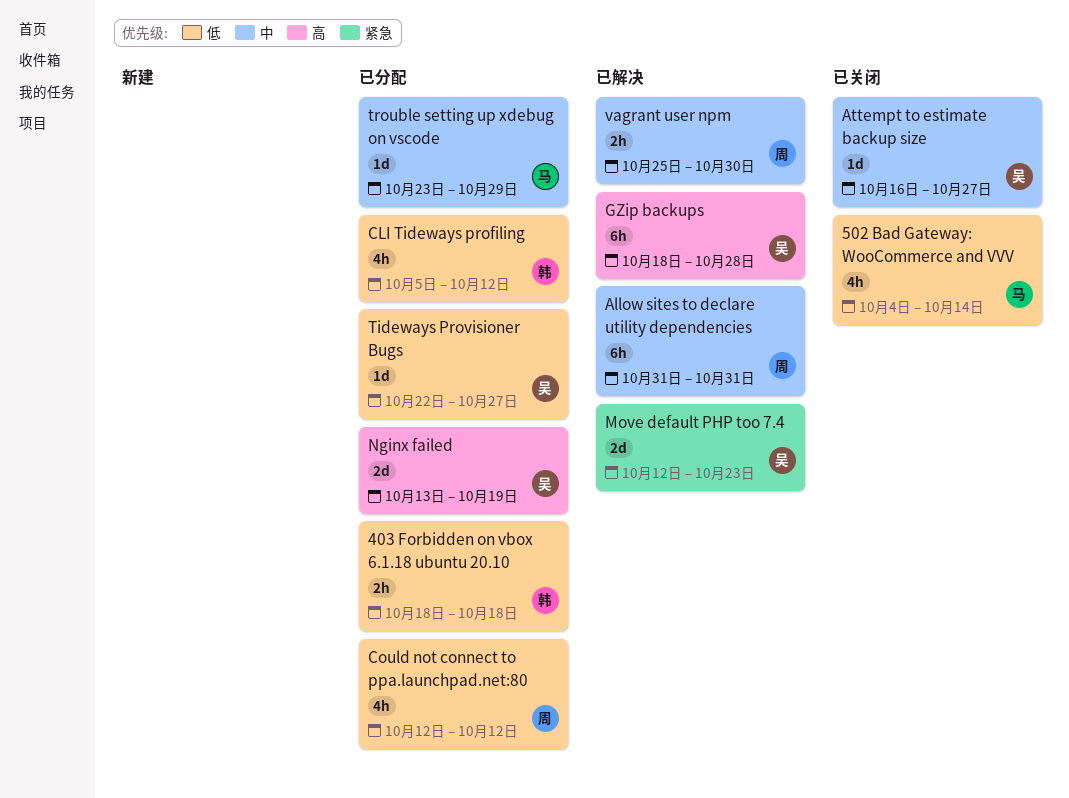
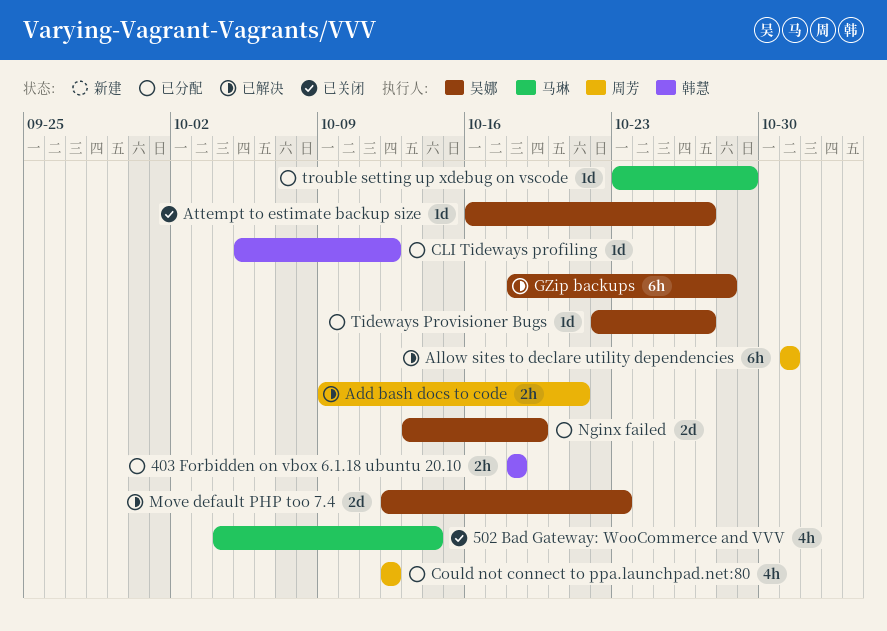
Add bash docs to code: none -> present
CLI Tideways profiling, estimate: 4h -> 1d
vagrant user npm: present -> none

